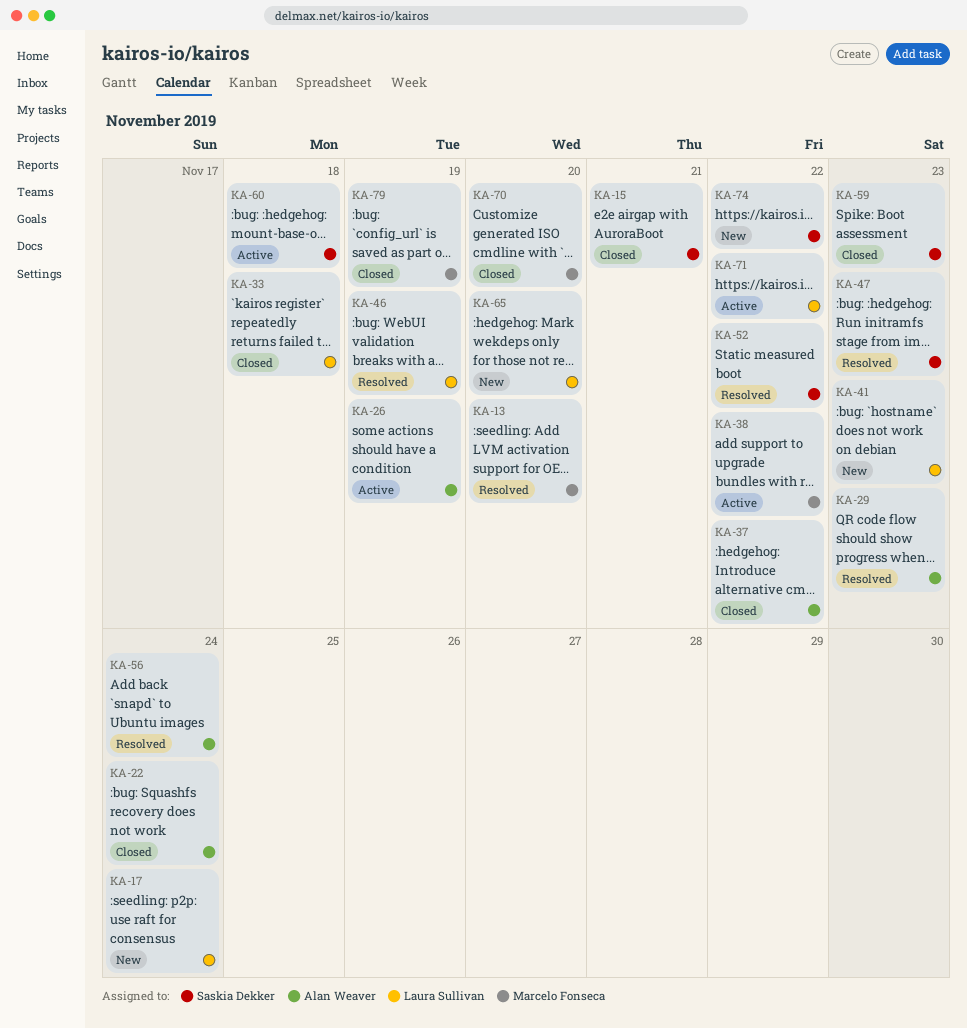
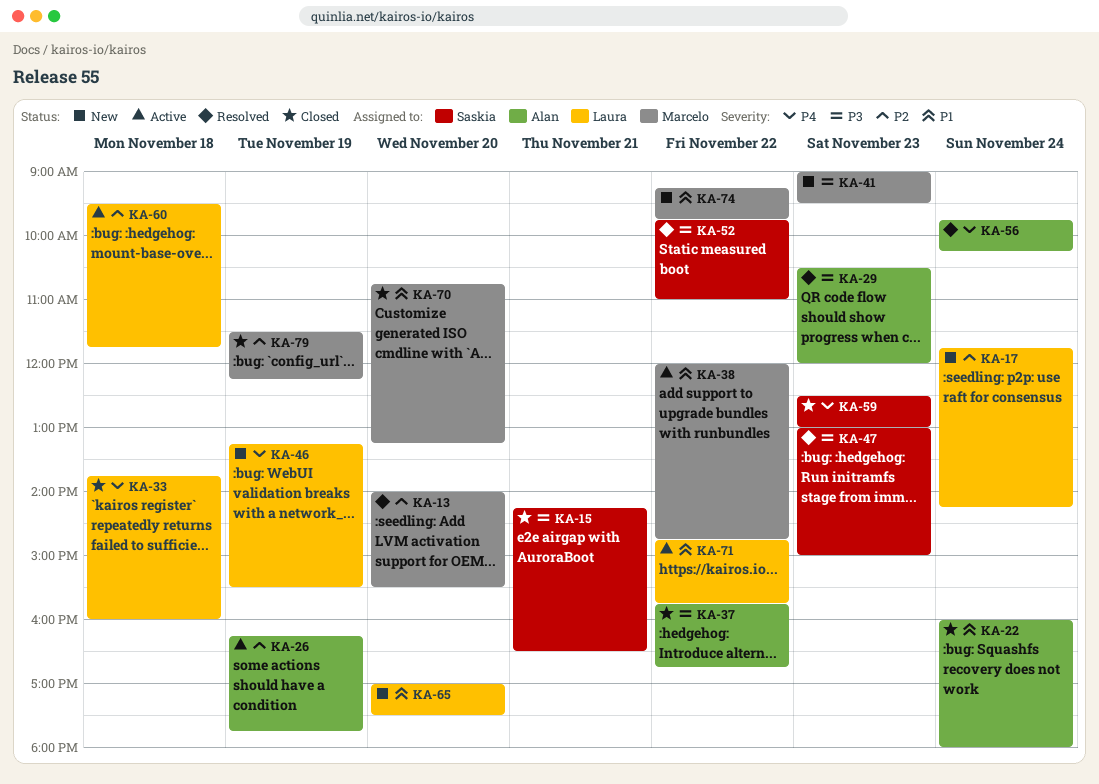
KA-41, owner: Laura Sullivan -> Marcelo Fonseca
KA-46, status: Resolved -> New
KA-60, owner: Saskia Dekker -> Laura Sullivan
KA-74, owner: Saskia Dekker -> Marcelo Fonseca

